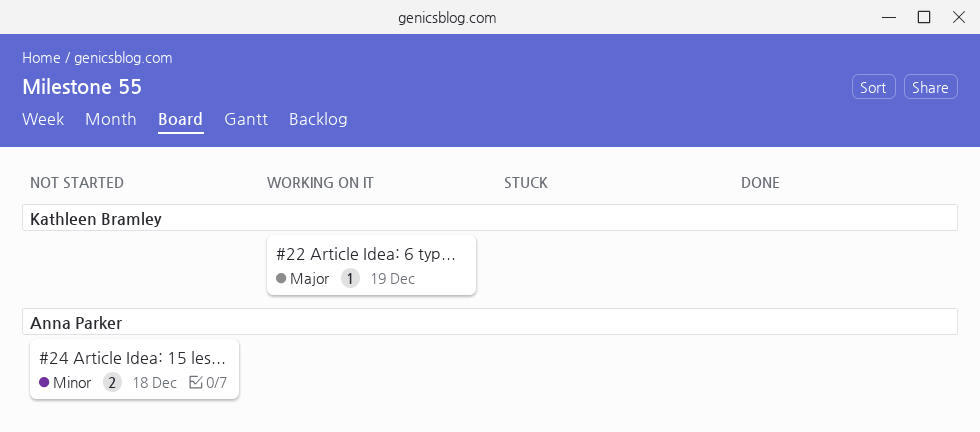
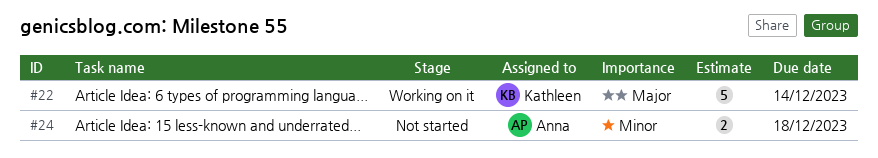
#22, estimate: 1 -> 5
#22, due: Dec 19 -> Dec 14

